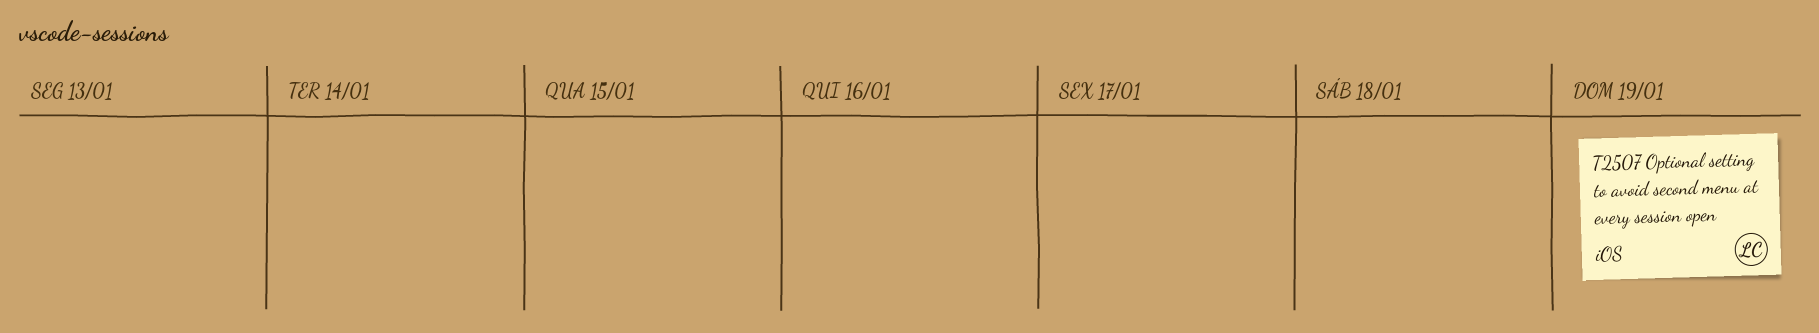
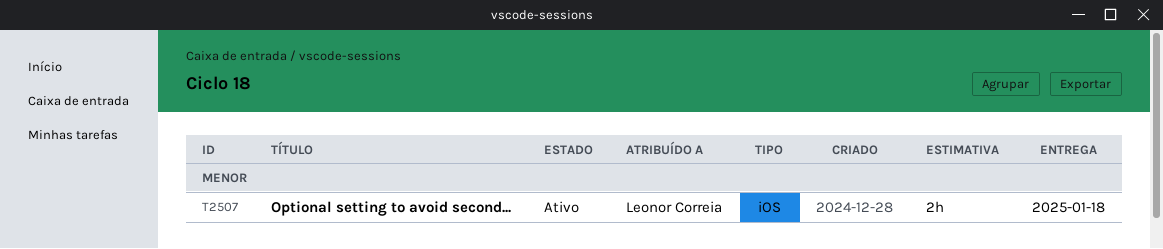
T2507, due: Jan 19 -> Jan 18

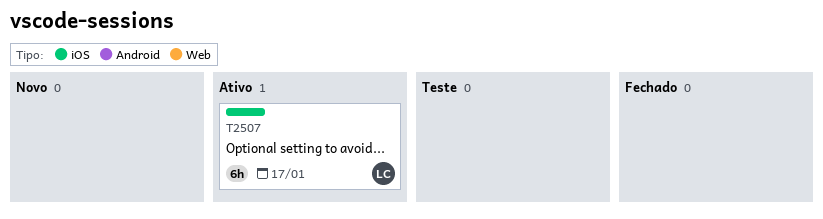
T2507, estimate: 2h -> 6h
T2507, due: Jan 18 -> Jan 17

